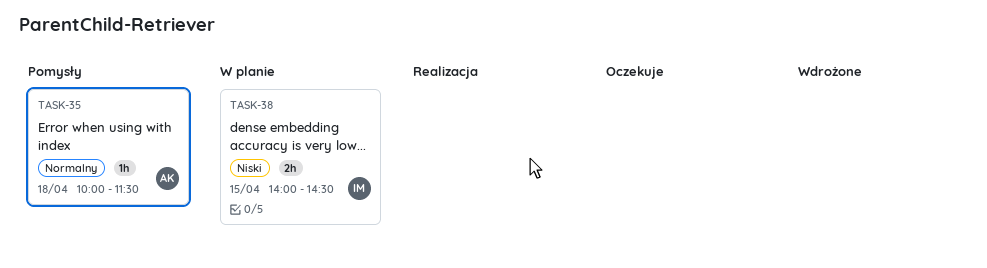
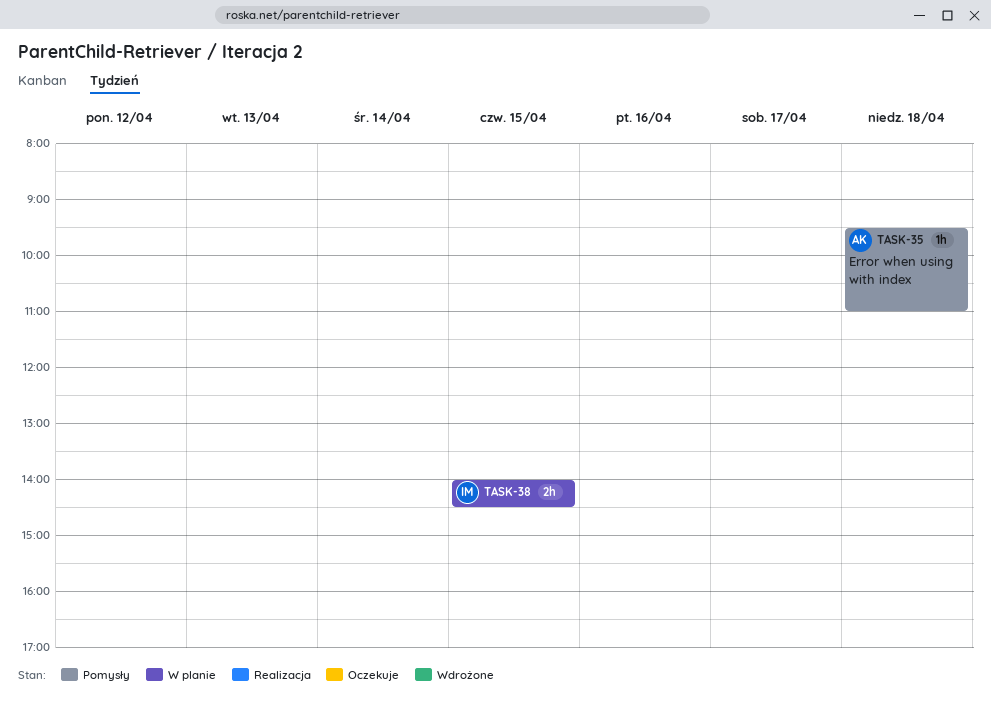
TASK-35, begins: 10:00 -> 09:30
TASK-35, ends: 11:30 -> 11:00

